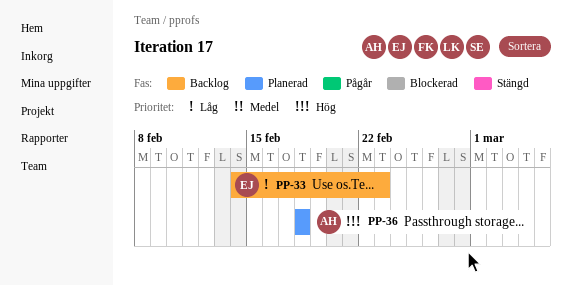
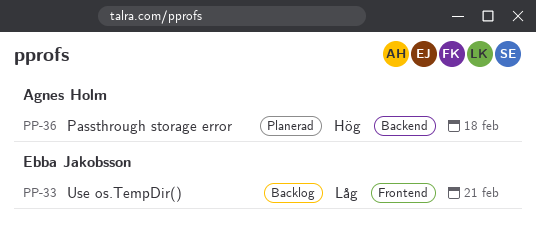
PP-33, due: Feb 23 -> Feb 21

